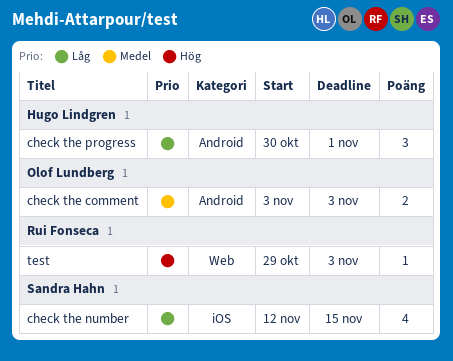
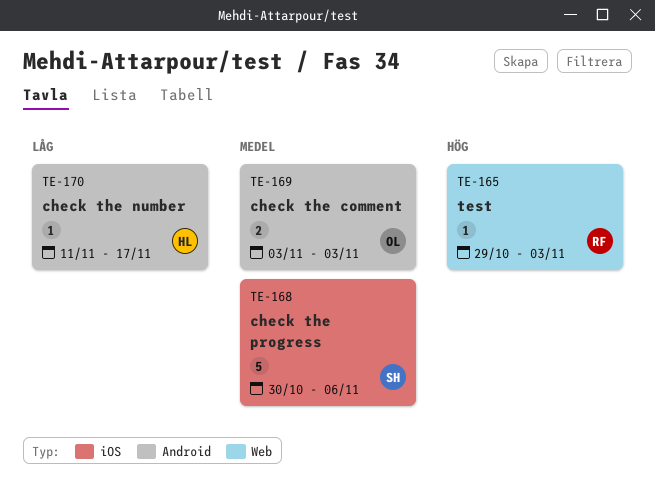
check the number, owner: Sandra Hahn -> Hugo Lindgren
check the number, label: iOS -> Android
check the number, estimate: 4 -> 1
check the number, start: Nov 12 -> Nov 11
check the number, due: Nov 15 -> Nov 17
check the progress, owner: Hugo Lindgren -> Sandra Hahn
check the progress, priority: Låg -> Medel
check the progress, label: Android -> iOS
check the progress, estimate: 3 -> 5
check the progress, due: Nov 1 -> Nov 6

